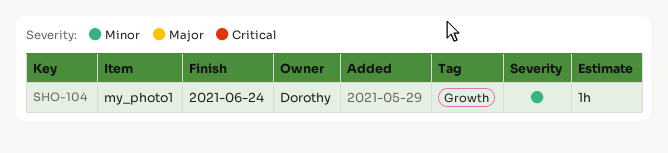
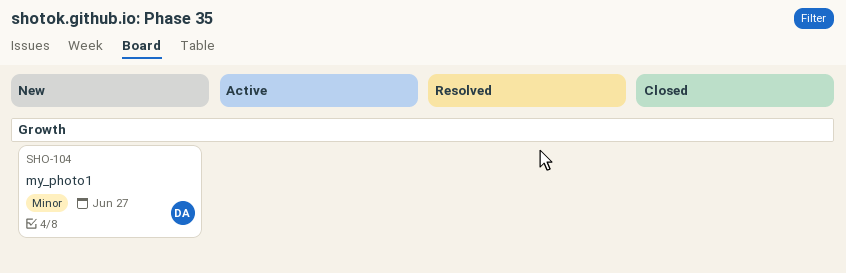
SHO-104, due: Jun 24 -> Jun 27

